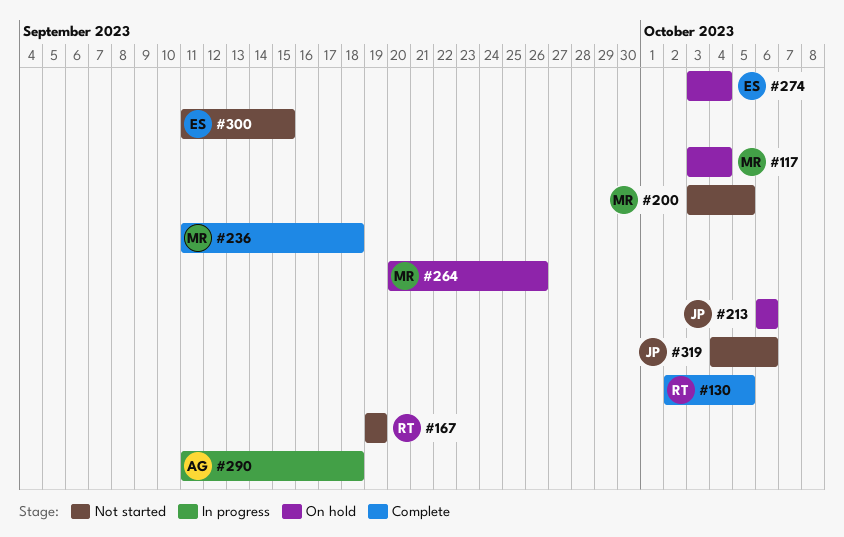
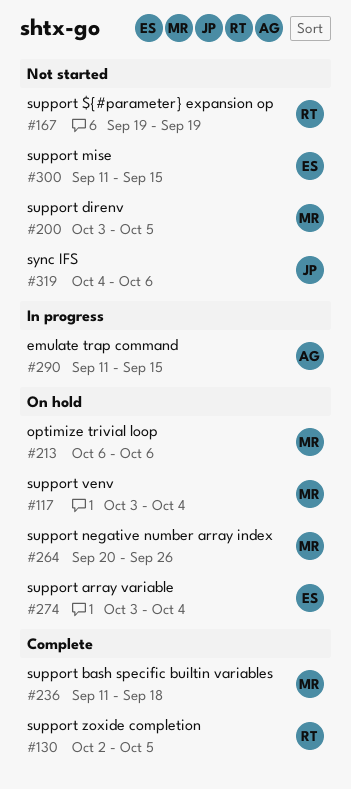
#213, owner: JP -> MR
#290, due: Sep 18 -> Sep 15

